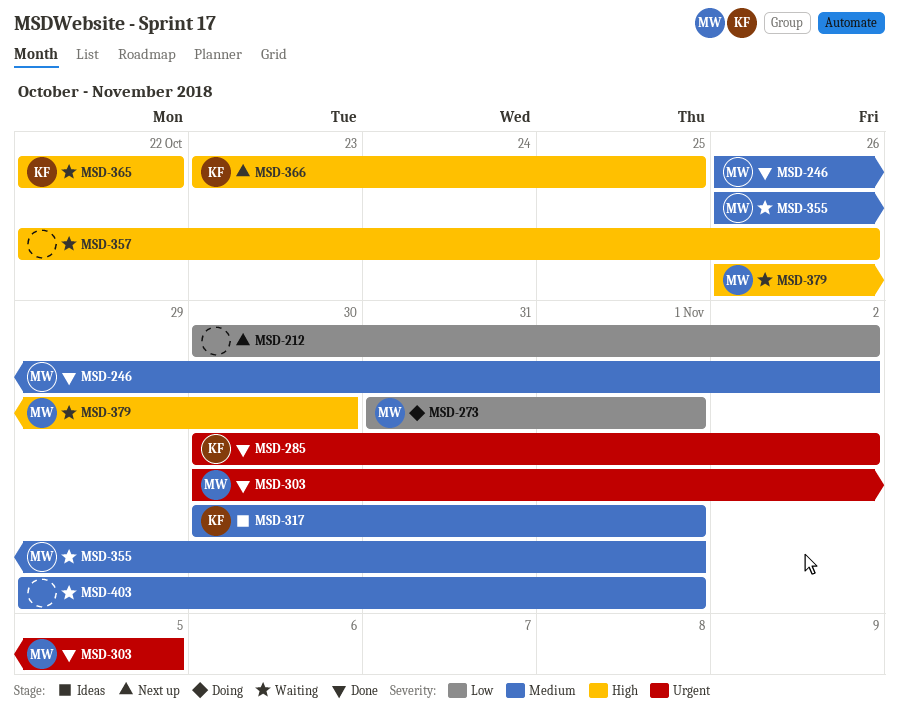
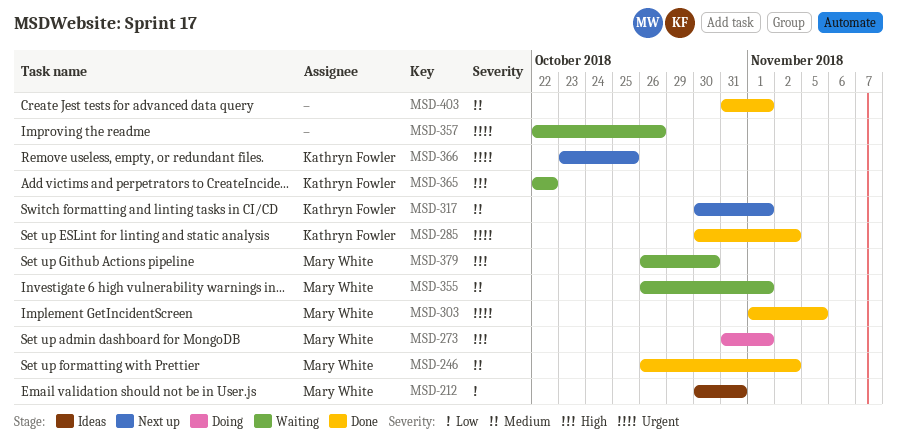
MSD-212, status: Next up -> Ideas
MSD-212, owner: none -> Mary White
MSD-212, due: Nov 2 -> Oct 31
MSD-273, priority: Low -> High
MSD-303, start: Oct 30 -> Nov 1
MSD-317, status: Ideas -> Next up
MSD-357, priority: High -> Urgent
MSD-366, priority: High -> Urgent
MSD-403, status: Waiting -> Done
MSD-403, start: Oct 29 -> Oct 31

